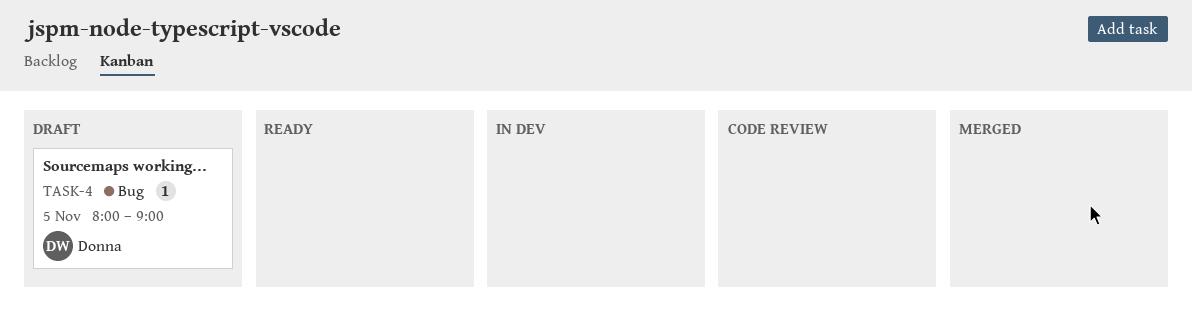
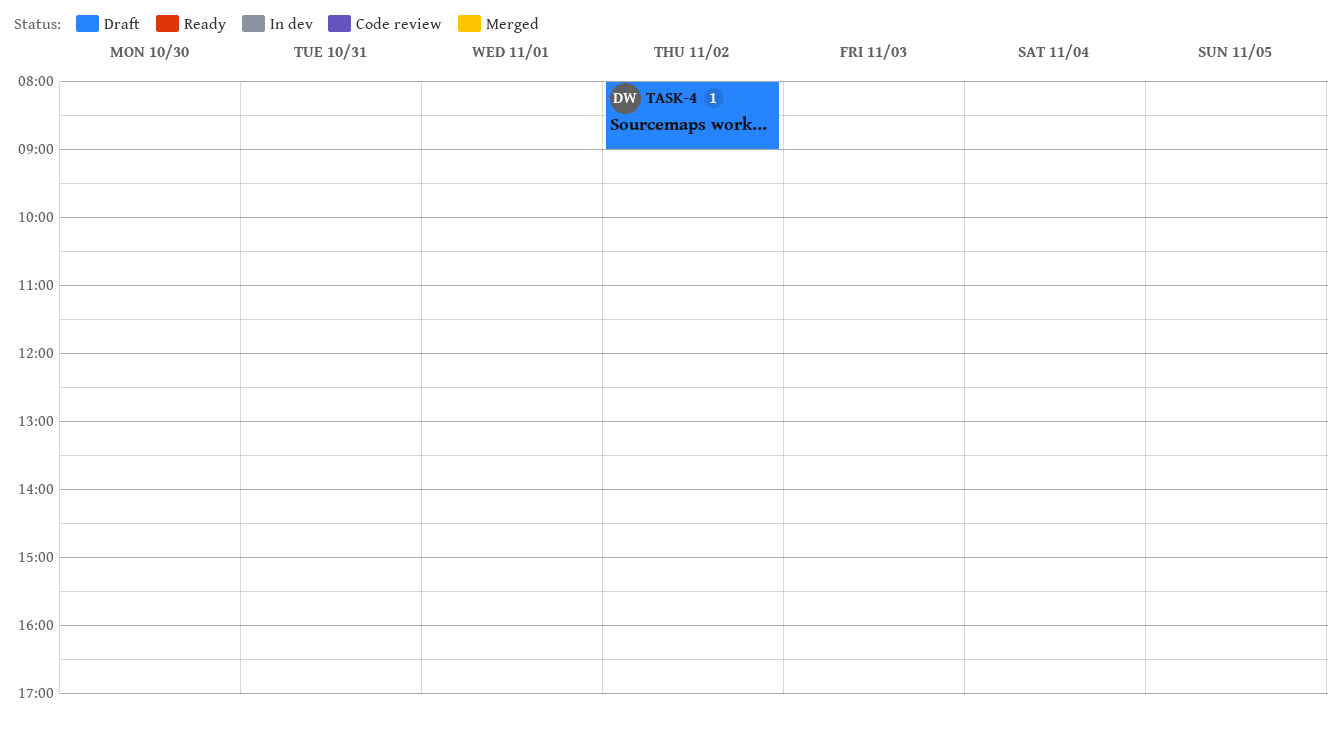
TASK-4, day: Nov 5 -> Nov 2

